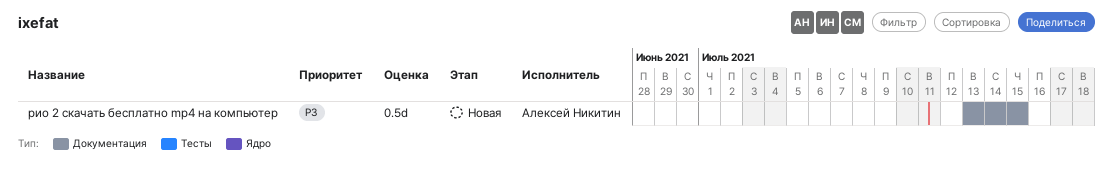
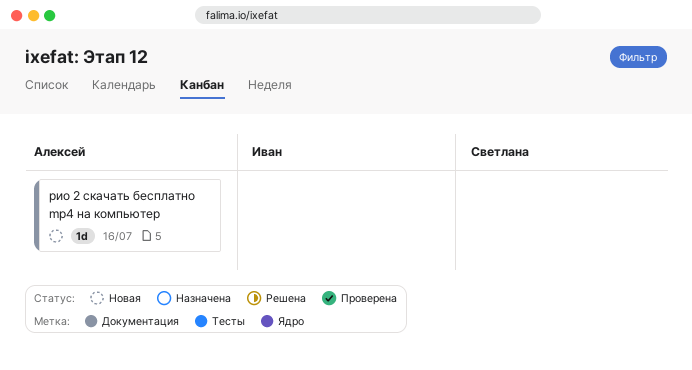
рио 2 скачать бесплатно mp4 на компьютер, estimate: 0.5d -> 1d
рио 2 скачать бесплатно mp4 на компьютер, due: Jul 15 -> Jul 16

